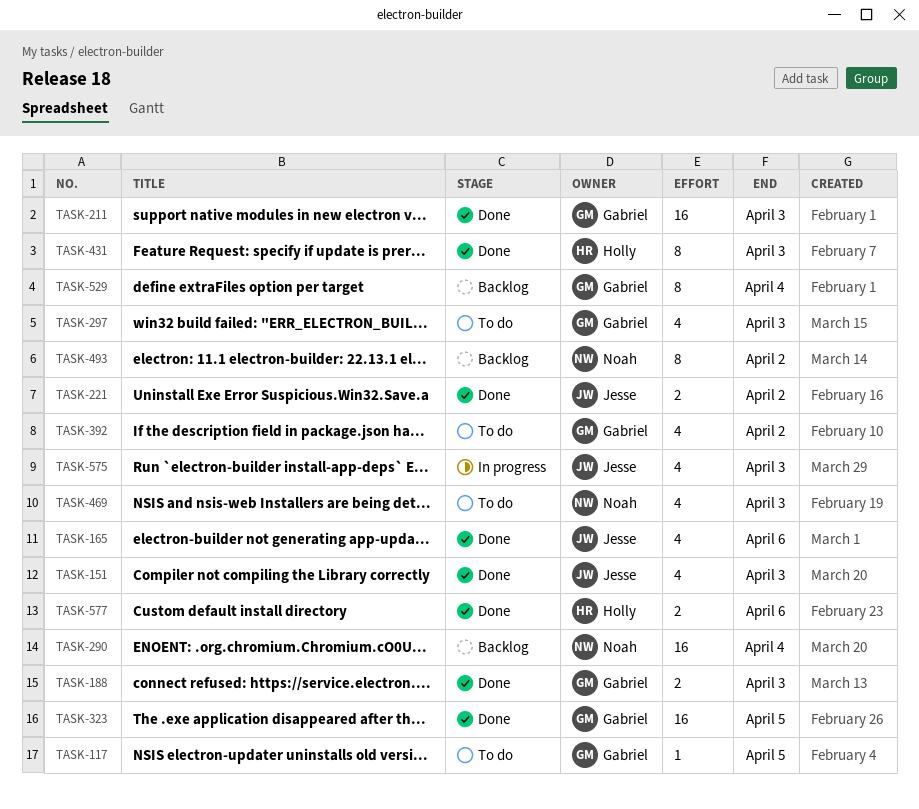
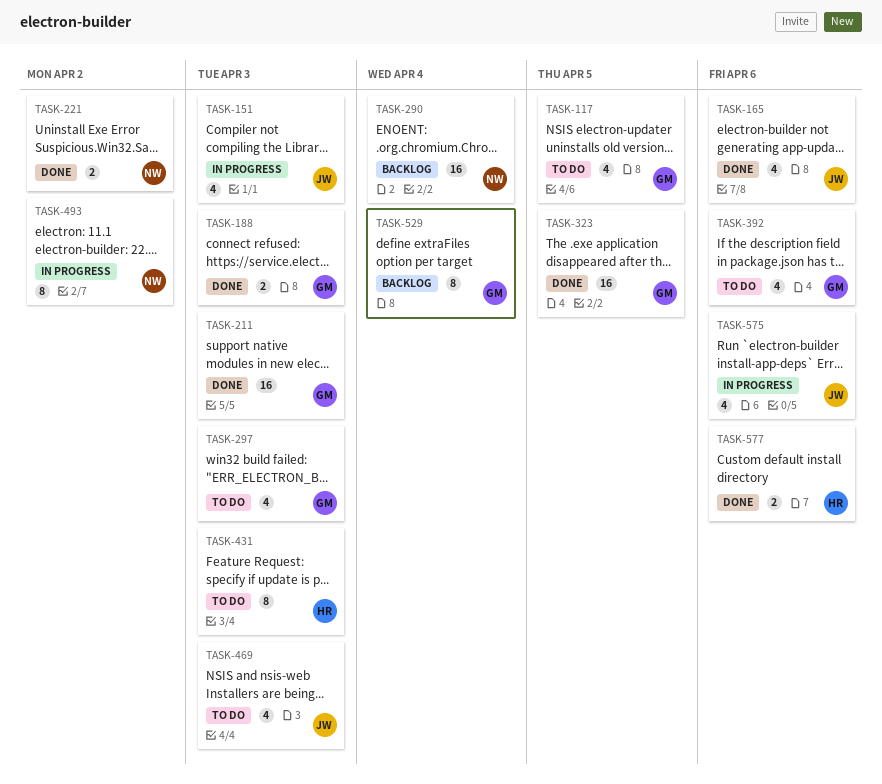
TASK-117, estimate: 1 -> 4
TASK-151, status: Done -> In progress
TASK-221, owner: Jesse -> Noah
TASK-392, due: Apr 2 -> Apr 6
TASK-431, status: Done -> To do
TASK-469, owner: Noah -> Jesse
TASK-493, status: Backlog -> In progress
TASK-575, due: Apr 3 -> Apr 6

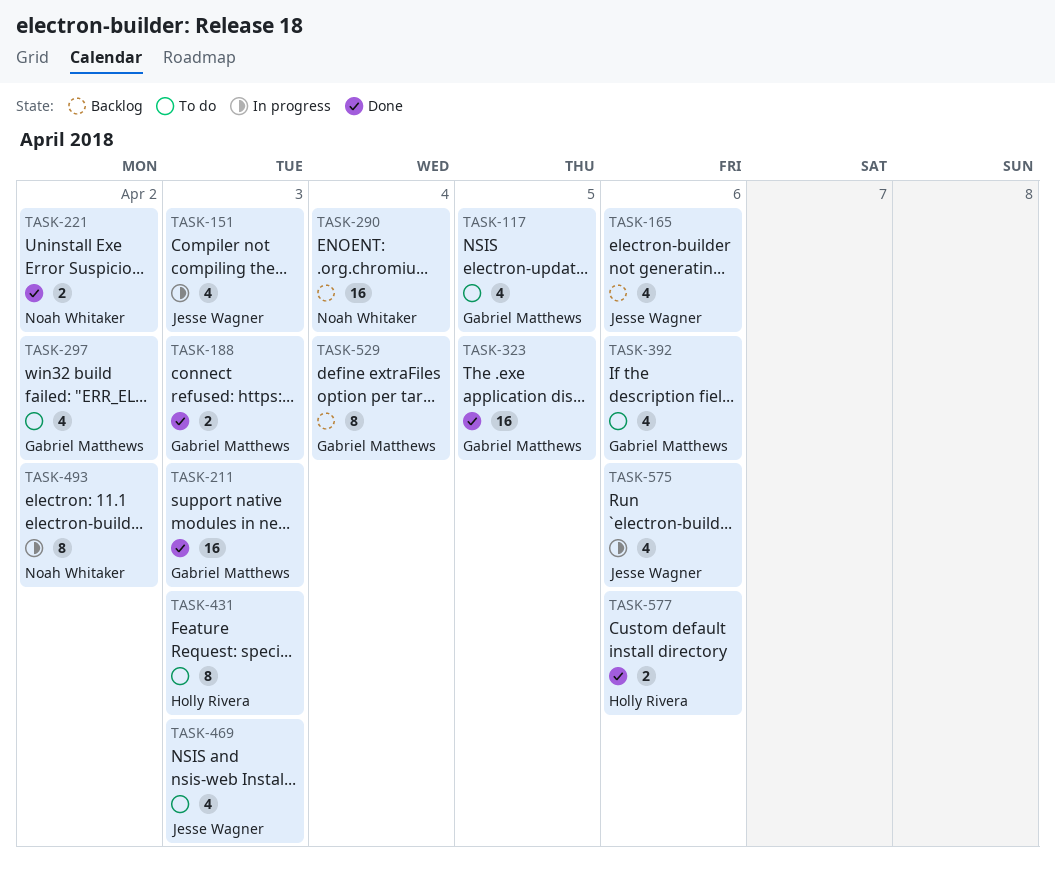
TASK-165, status: Done -> Backlog
TASK-297, due: Apr 3 -> Apr 2

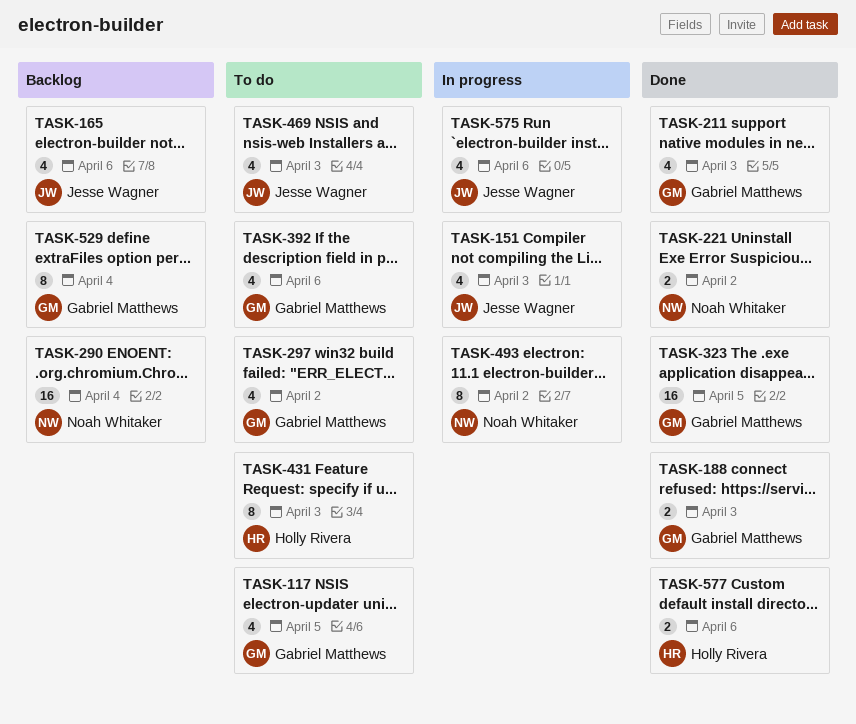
TASK-211, estimate: 16 -> 4

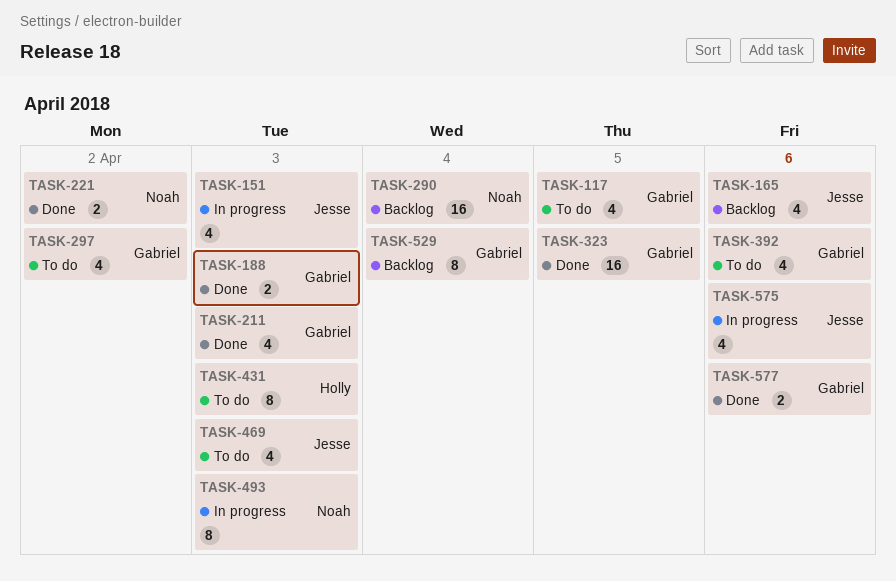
TASK-493, due: Apr 2 -> Apr 3
TASK-577, owner: Holly Rivera -> Gabriel Matthews

